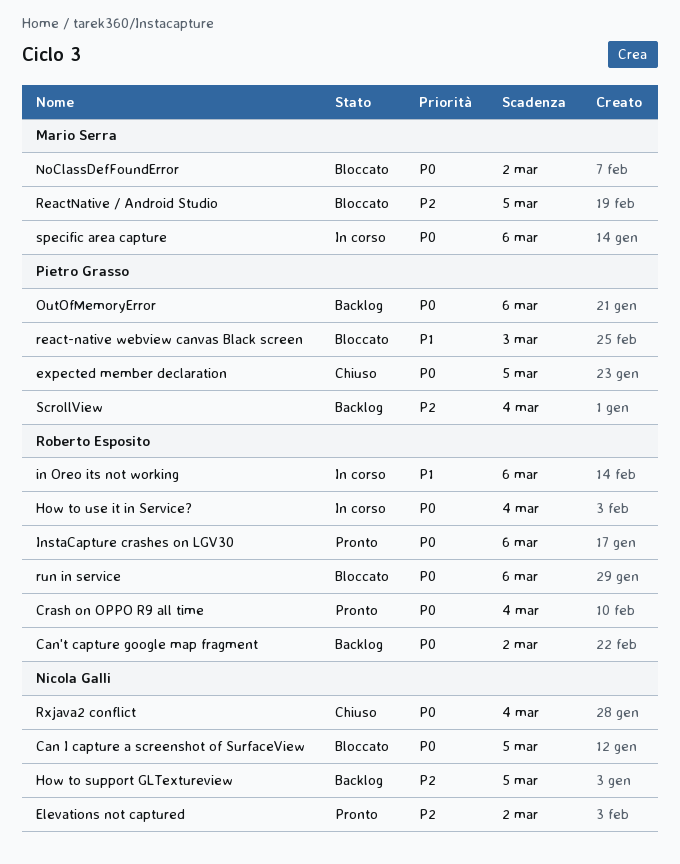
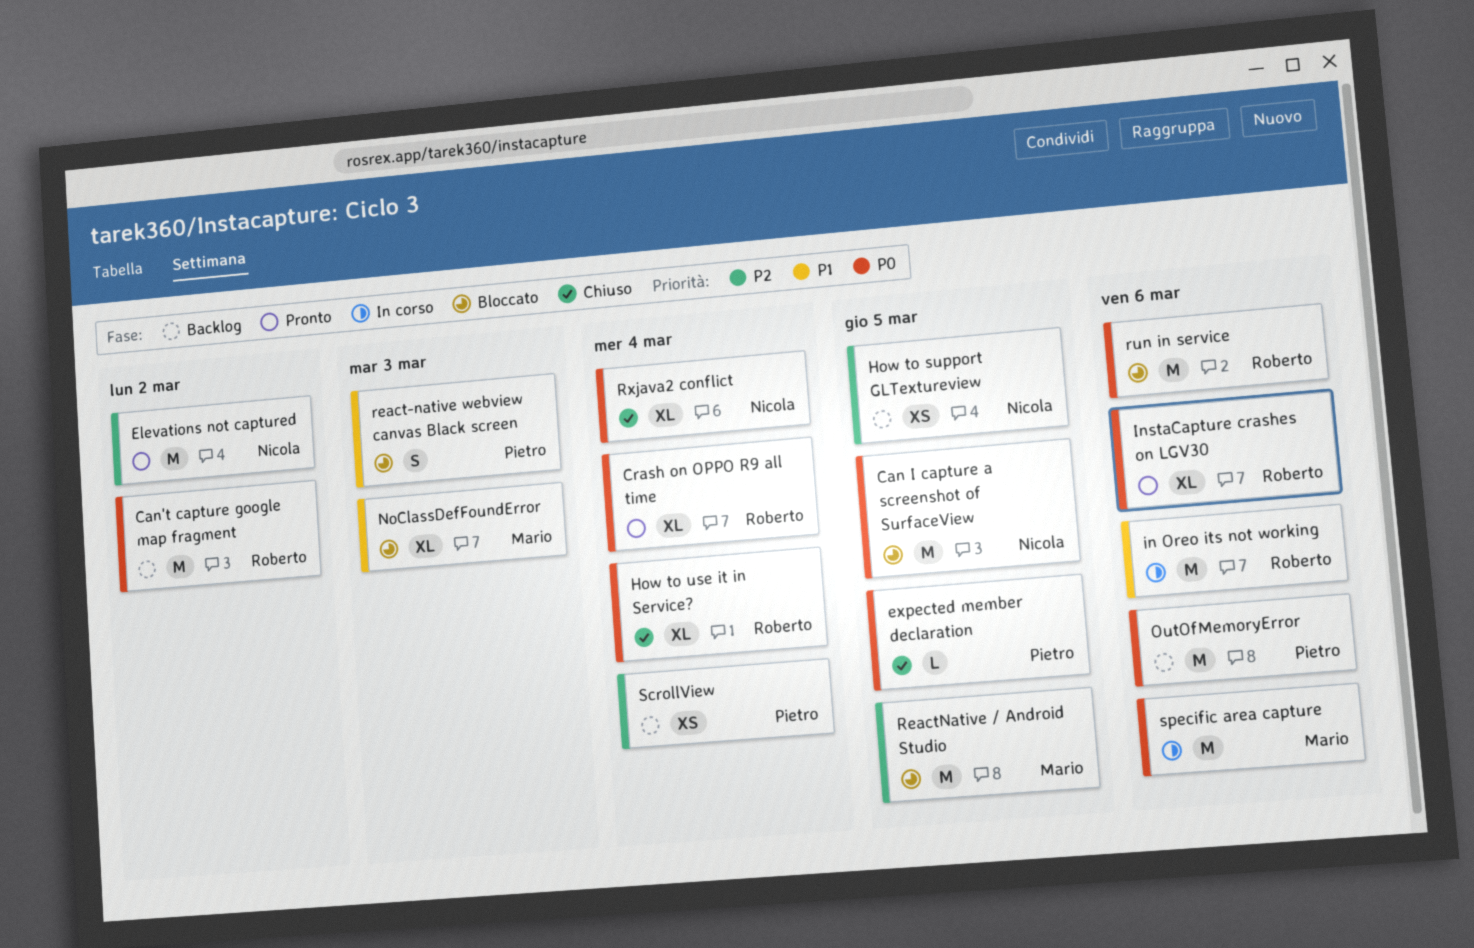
How to use it in Service?, status: In corso -> Chiuso
NoClassDefFoundError, priority: P0 -> P1
NoClassDefFoundError, due: Mar 2 -> Mar 3

